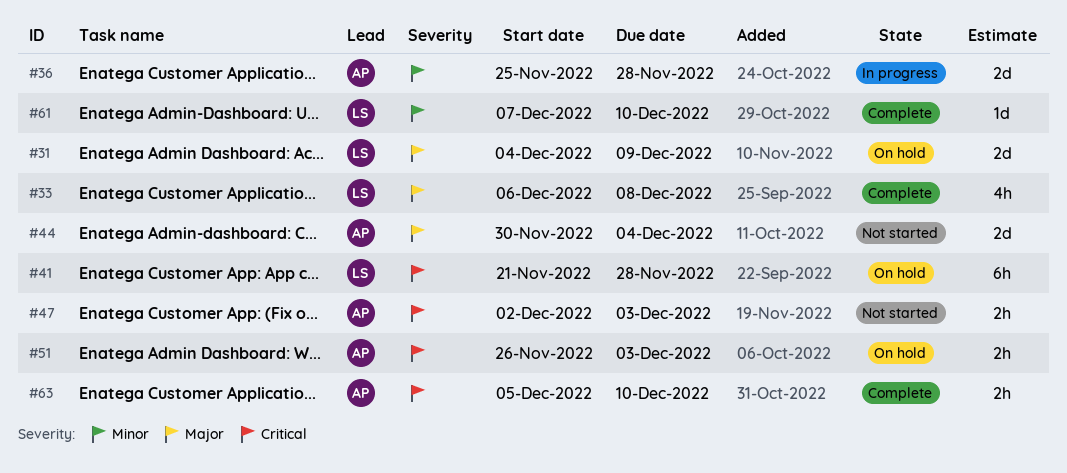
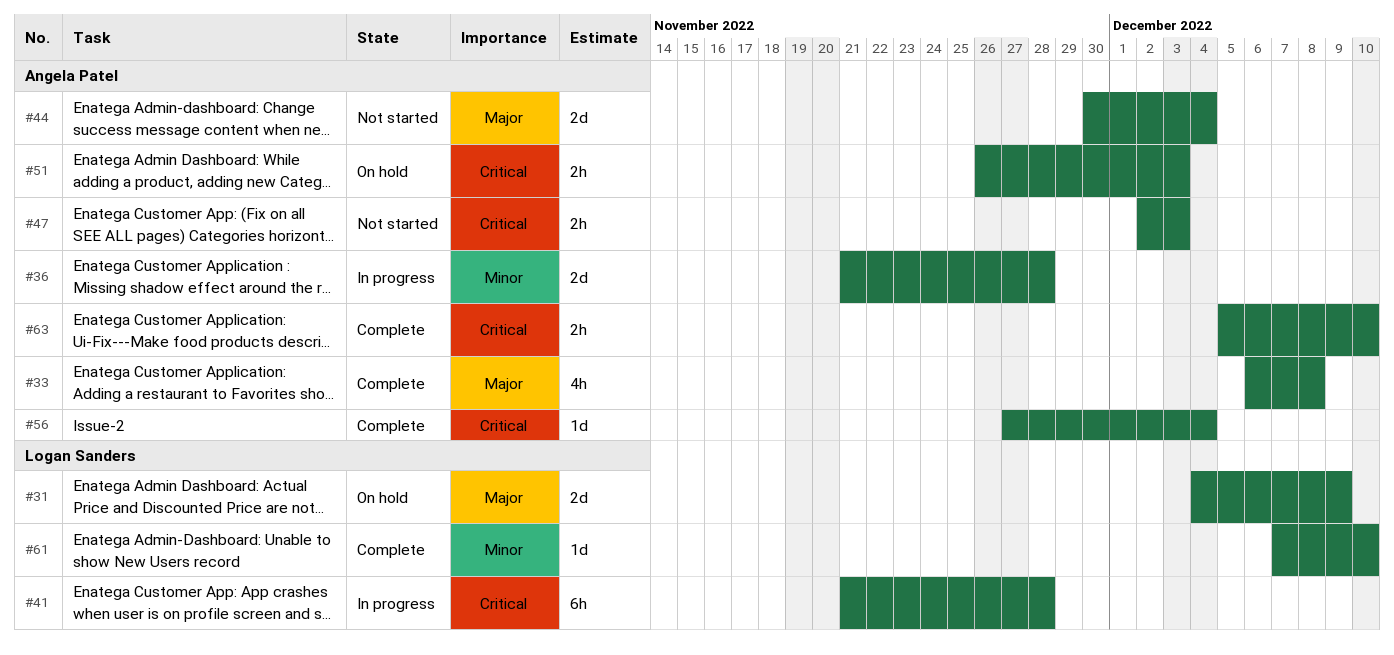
#33, owner: Logan Sanders -> Angela Patel
#36, start: Nov 25 -> Nov 21
#41, status: On hold -> In progress
#56: none -> present

